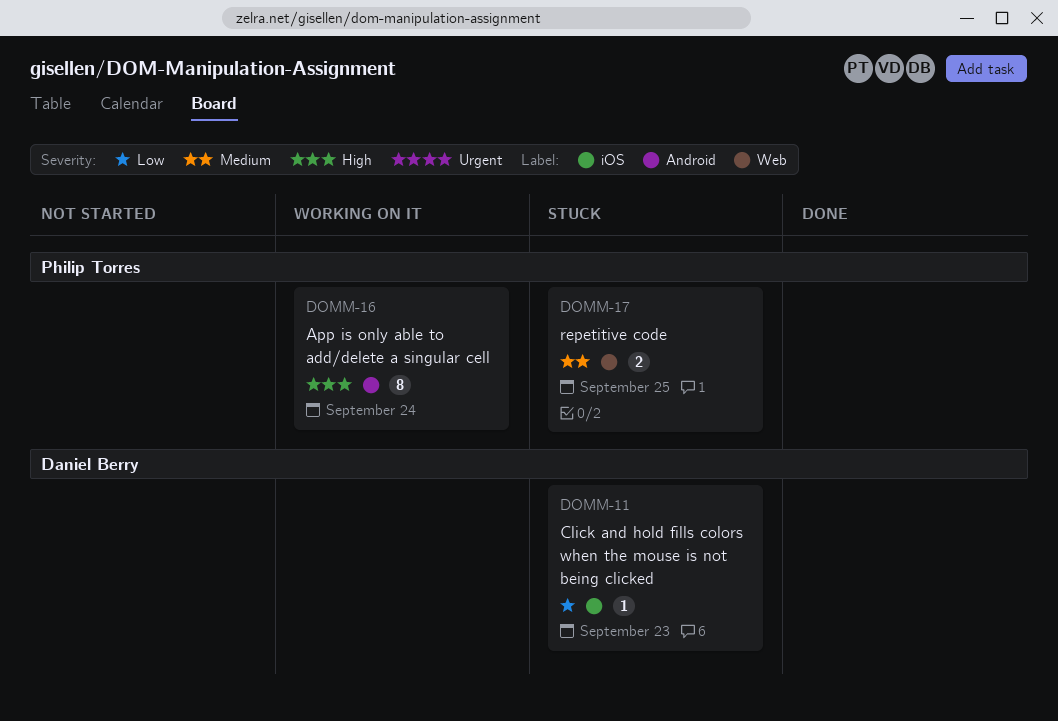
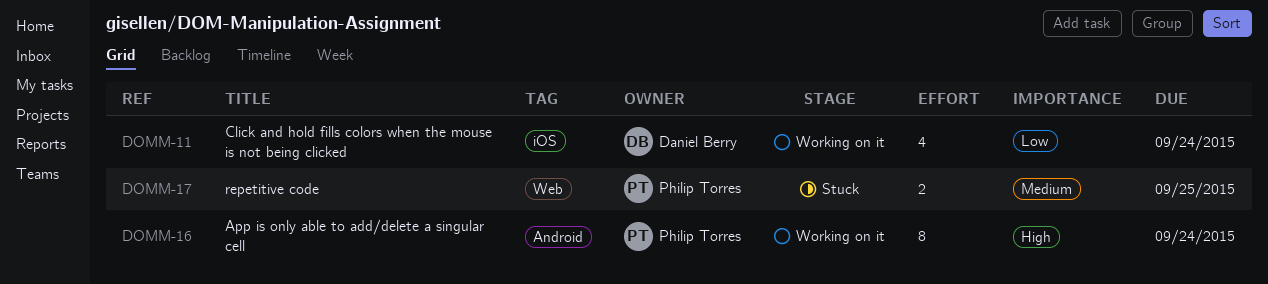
DOMM-11, status: Stuck -> Working on it
DOMM-11, estimate: 1 -> 4
DOMM-11, due: Sep 23 -> Sep 24

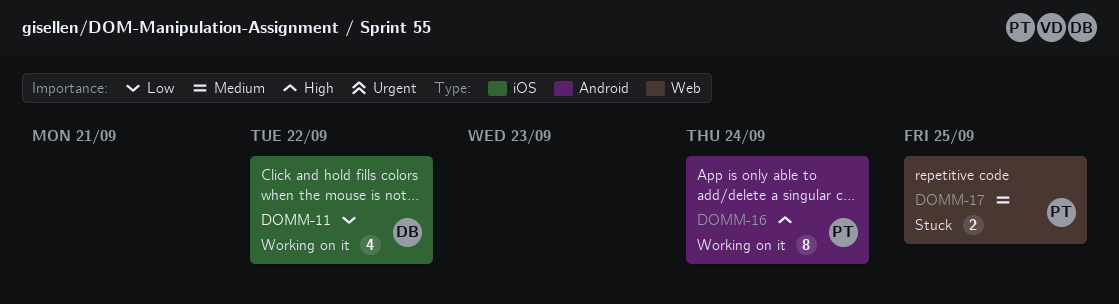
DOMM-11, due: Sep 24 -> Sep 22

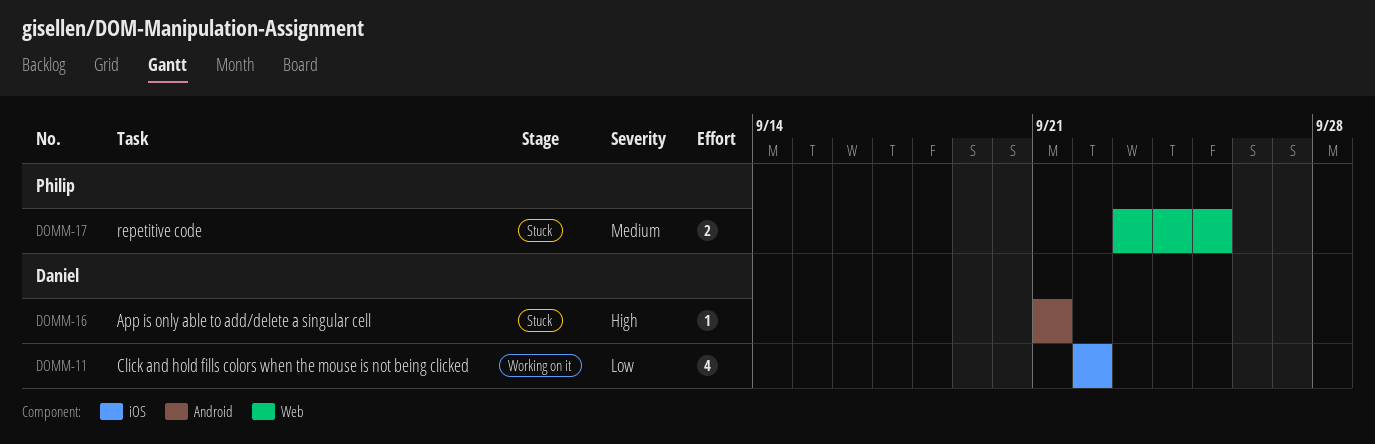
DOMM-16, status: Working on it -> Stuck
DOMM-16, owner: Philip -> Daniel
DOMM-16, estimate: 8 -> 1
DOMM-16, due: Sep 24 -> Sep 21

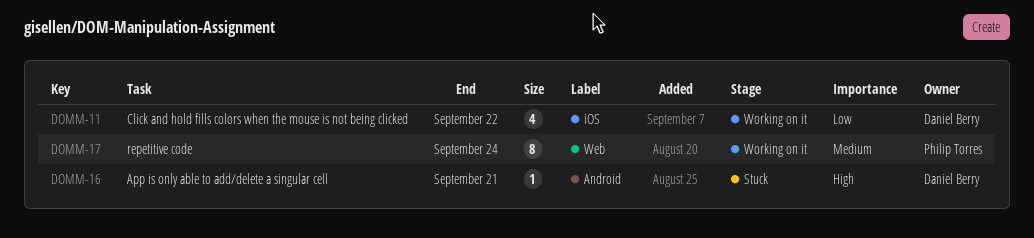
DOMM-17, status: Stuck -> Working on it
DOMM-17, estimate: 2 -> 8
DOMM-17, due: Sep 25 -> Sep 24

